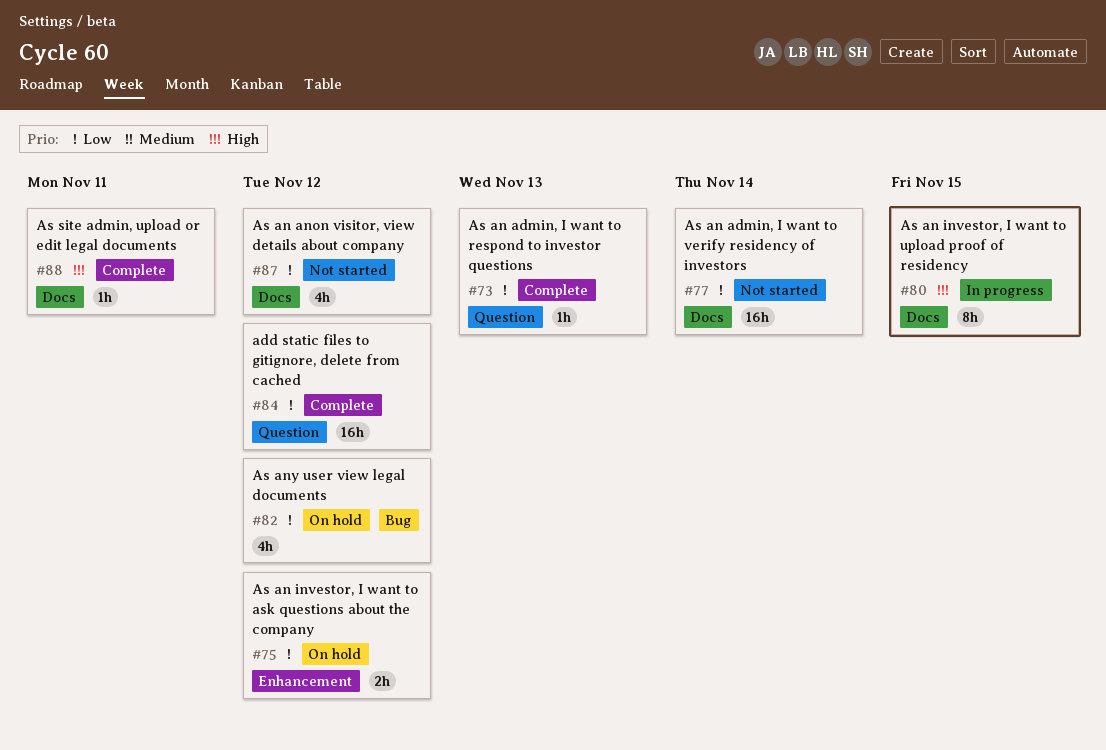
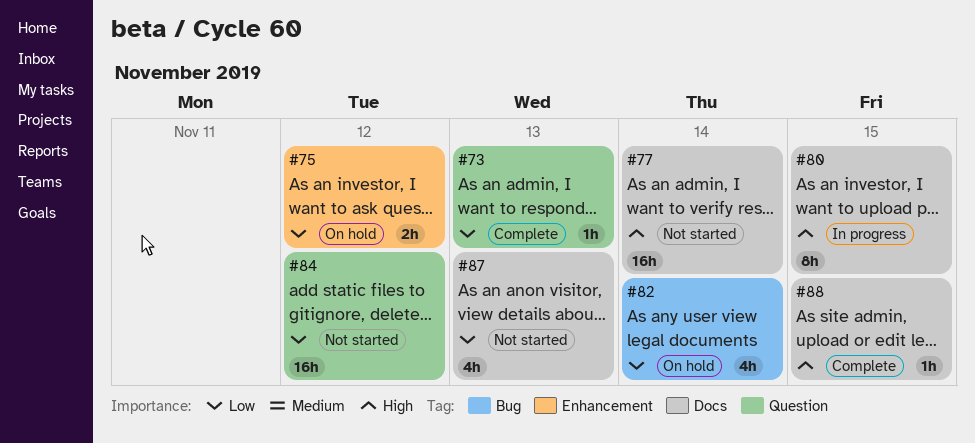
#77, priority: Low -> High
#82, due: Nov 12 -> Nov 14
#84, status: Complete -> Not started
#87, due: Nov 12 -> Nov 13
#88, due: Nov 11 -> Nov 15

